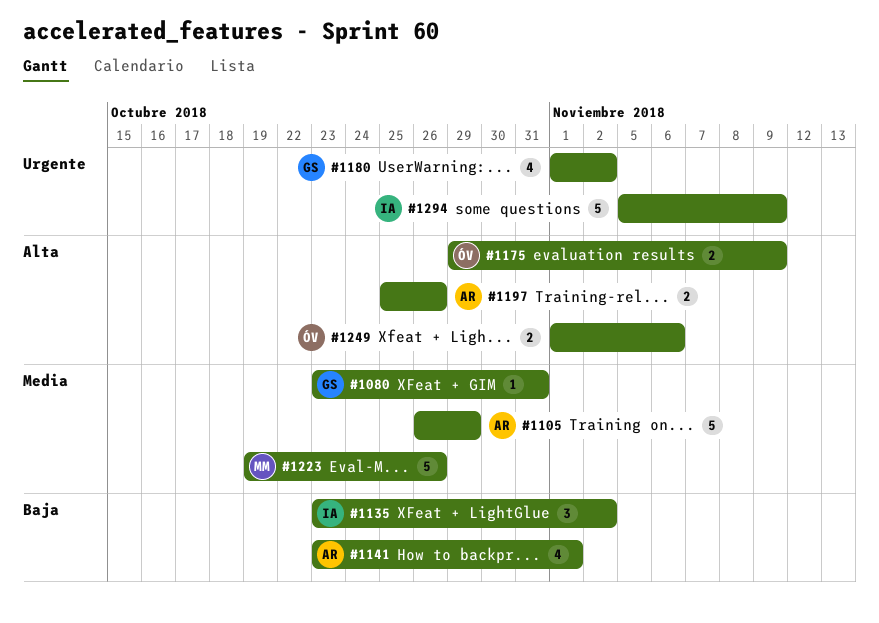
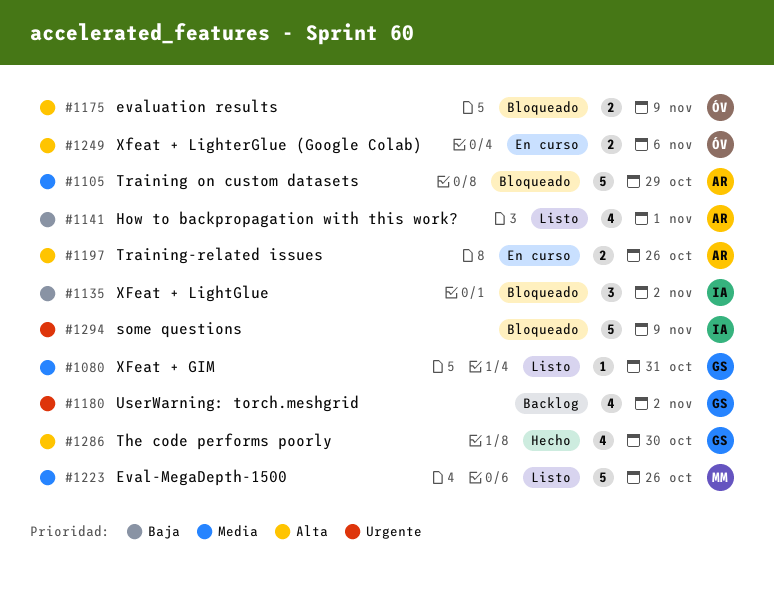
#1286: none -> present

